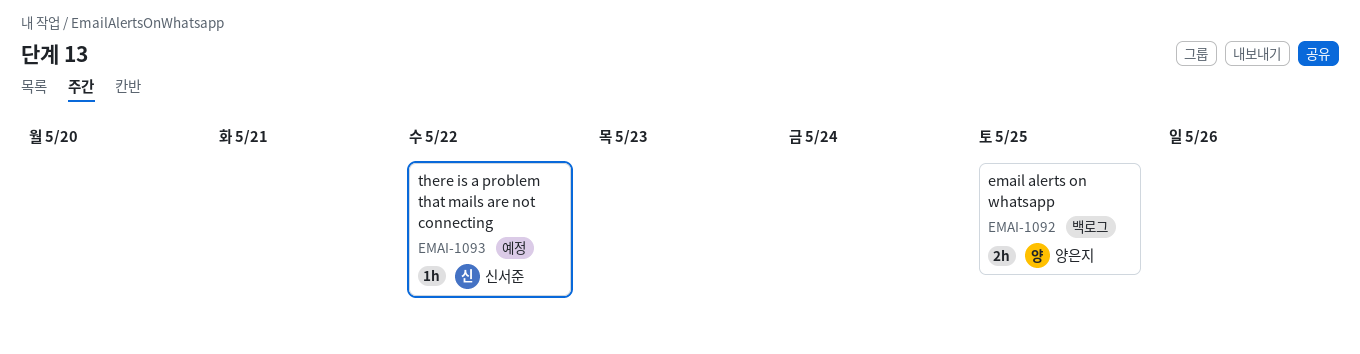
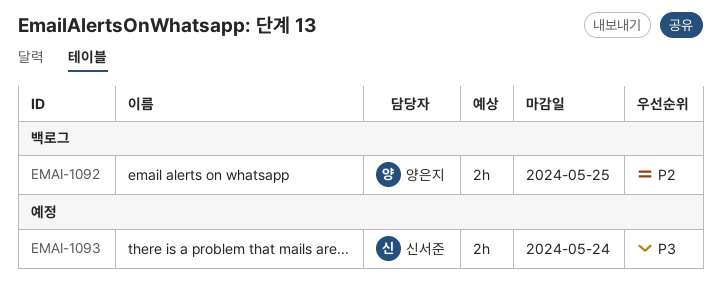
EMAI-1093, estimate: 1h -> 2h
EMAI-1093, due: May 22 -> May 24

